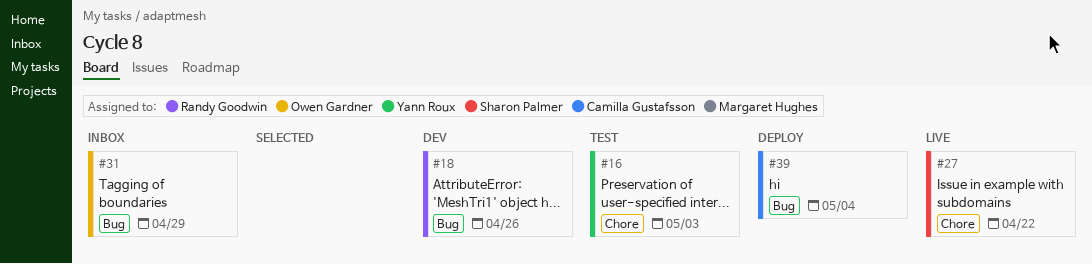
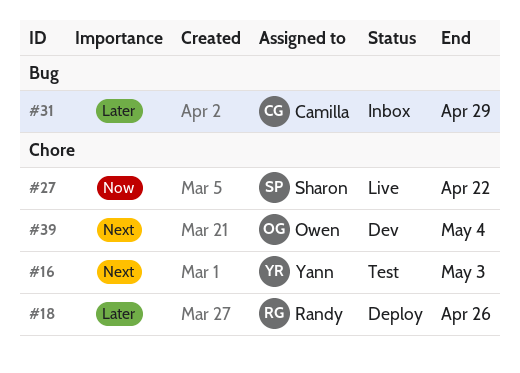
#18, status: Dev -> Deploy
#18, label: Bug -> Chore
#31, owner: Owen Gardner -> Camilla Gustafsson
#39, status: Deploy -> Dev
#39, owner: Camilla Gustafsson -> Owen Gardner
#39, label: Bug -> Chore

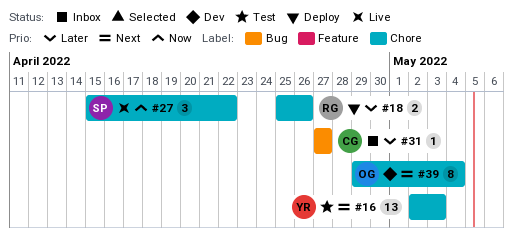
#31, due: Apr 29 -> Apr 27

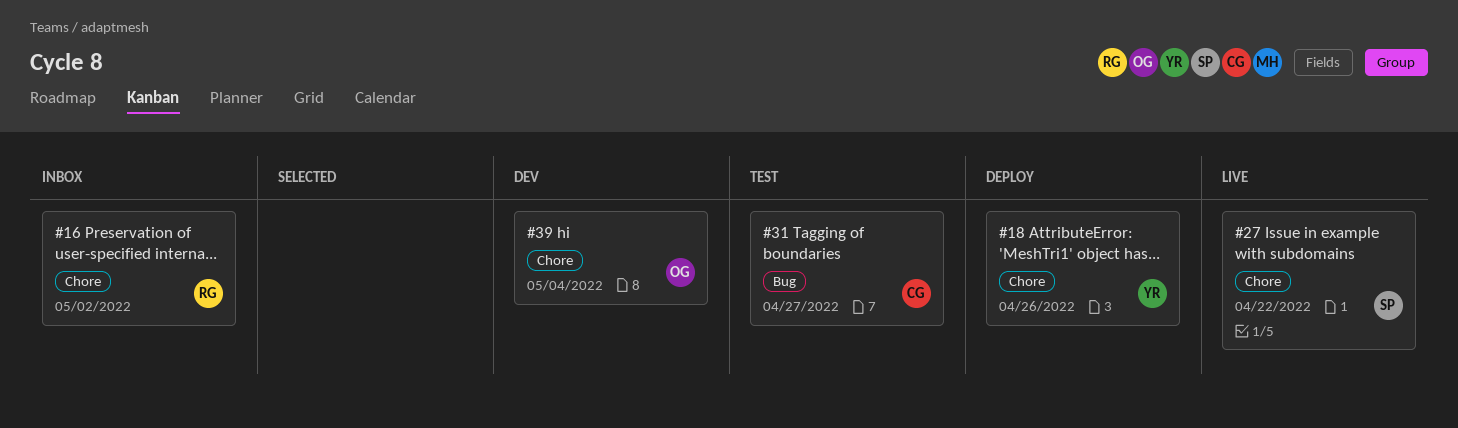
#16, status: Test -> Inbox
#16, owner: YR -> RG
#16, due: May 3 -> May 2
#18, owner: RG -> YR
#31, status: Inbox -> Test

